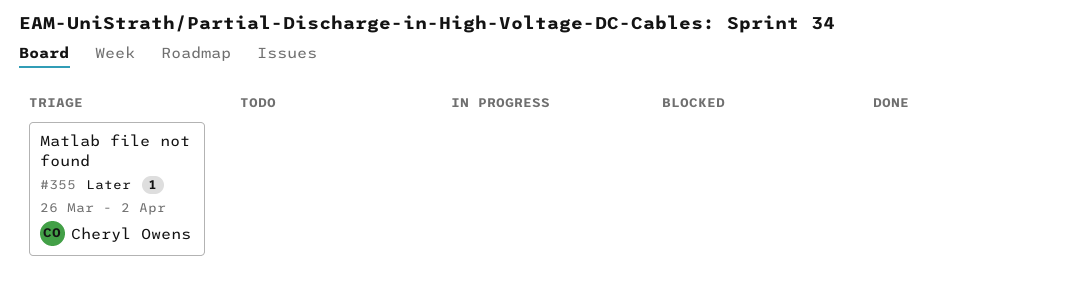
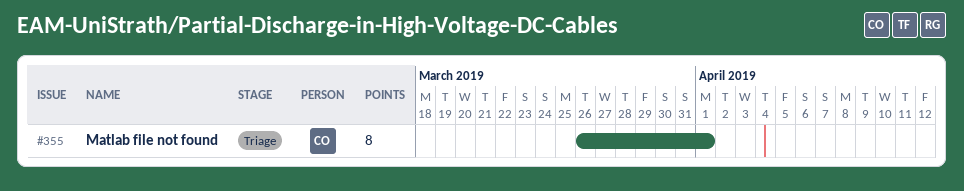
#355, estimate: 1 -> 8
#355, due: Apr 2 -> Apr 1

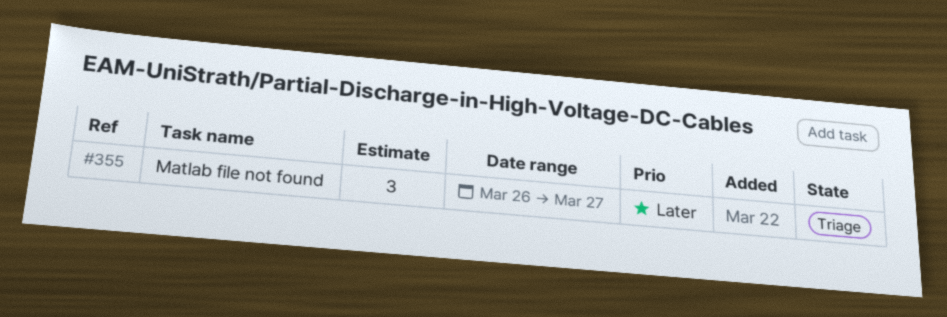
#355, estimate: 8 -> 3
#355, due: Apr 1 -> Mar 27

